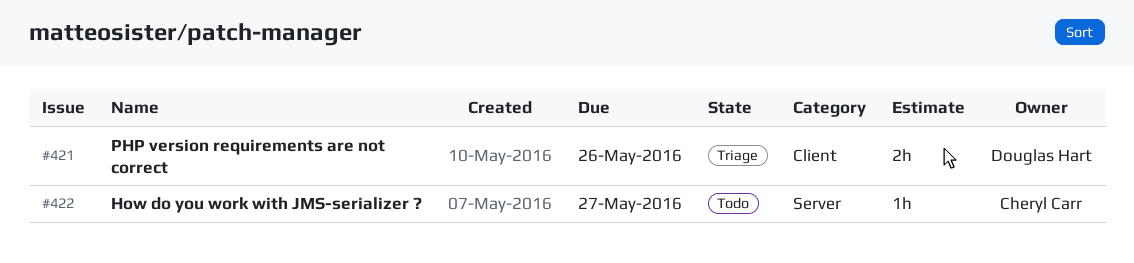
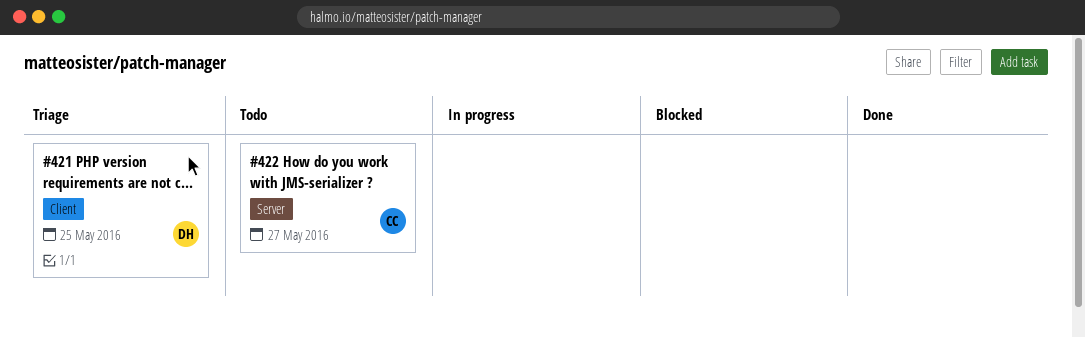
#421, due: May 26 -> May 25

